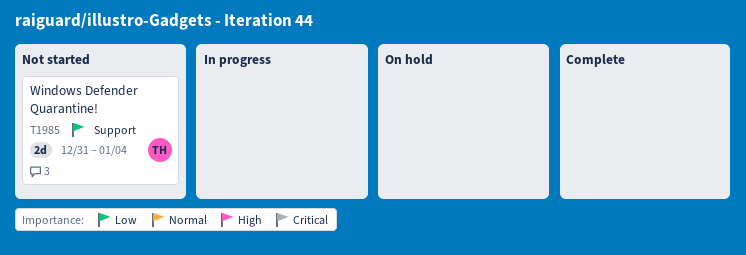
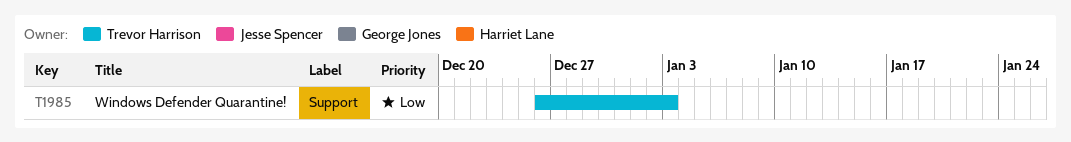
T1985, start: Dec 31 -> Dec 26
T1985, due: Jan 4 -> Jan 3

